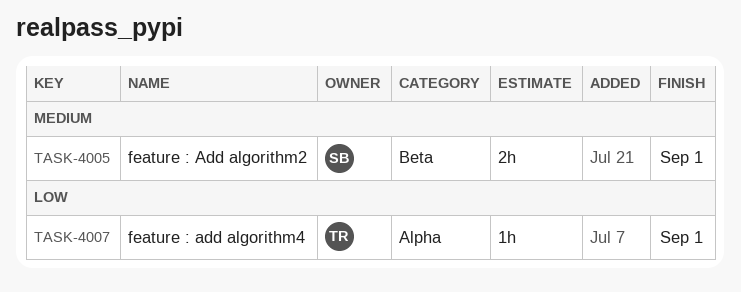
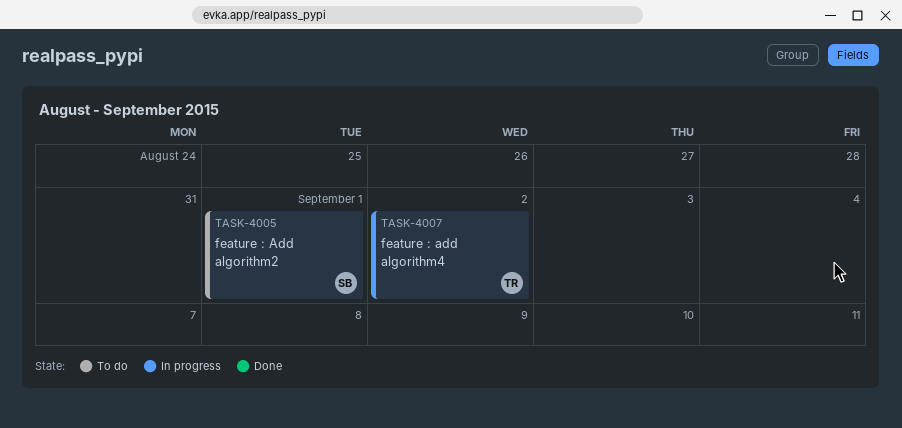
TASK-4007, due: Sep 1 -> Sep 2

